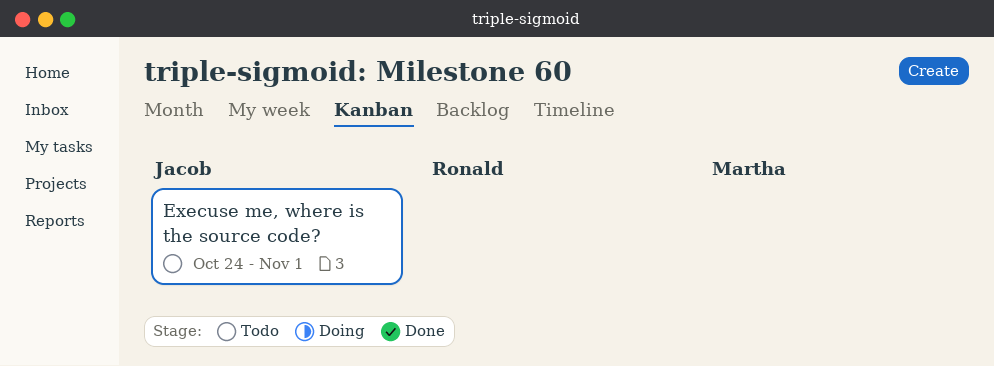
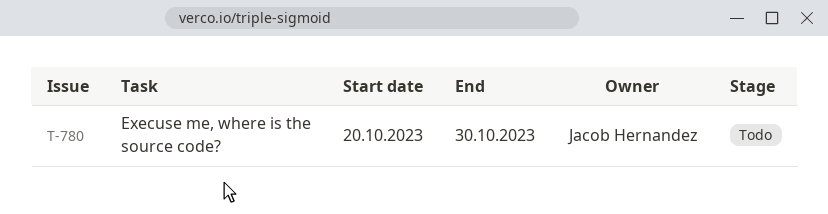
Execuse me, where is the source code?, start: Oct 24 -> Oct 20
Execuse me, where is the source code?, due: Nov 1 -> Oct 30

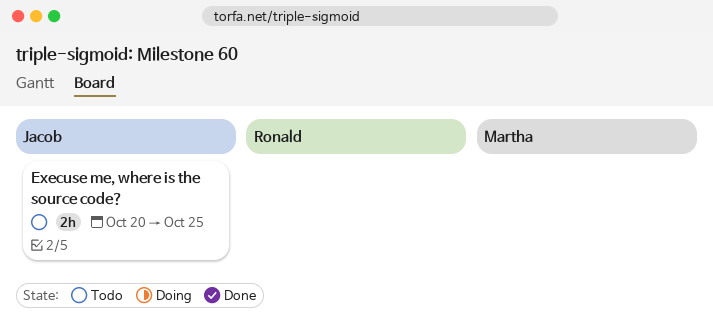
Execuse me, where is the source code?, due: Oct 30 -> Oct 25

